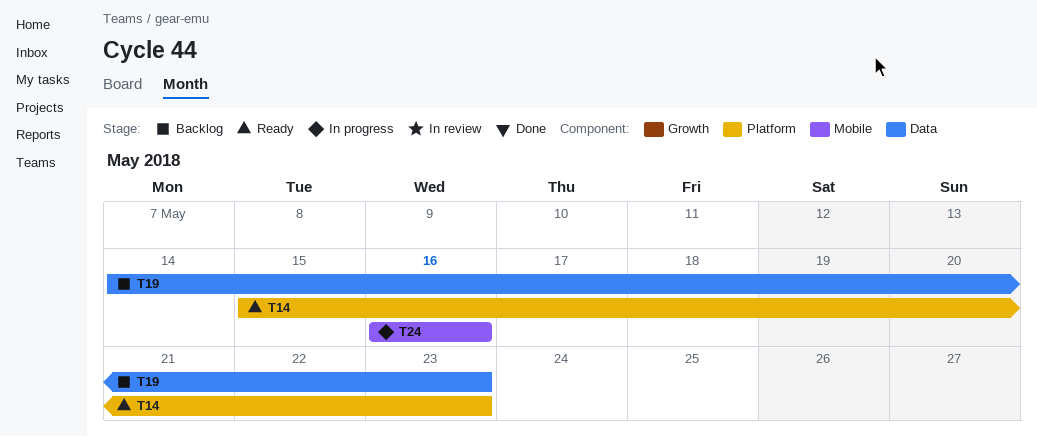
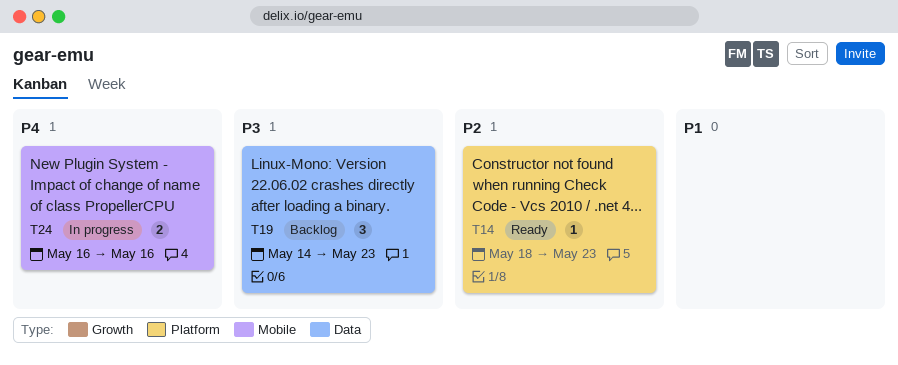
T14, start: May 15 -> May 18

